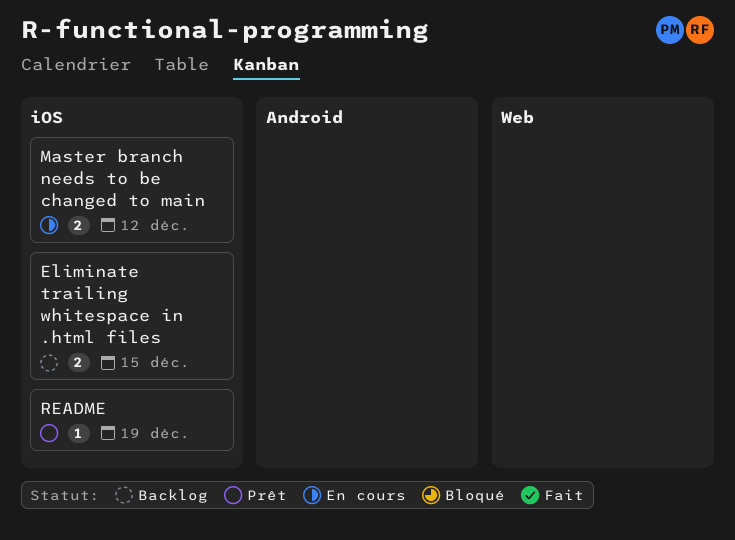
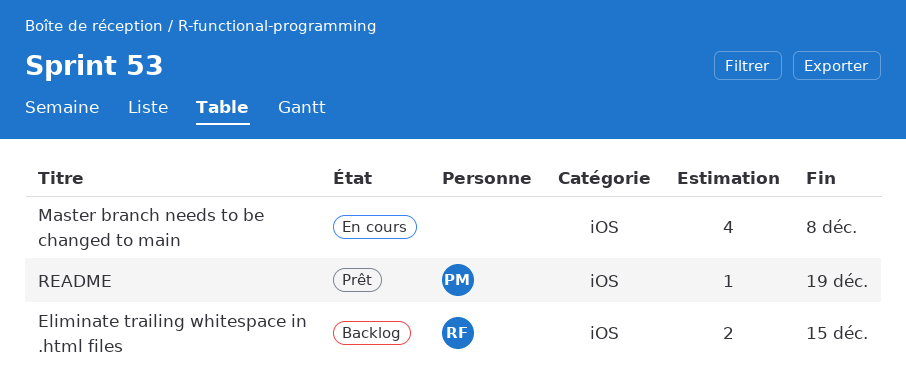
Master branch needs to be changed to main, estimate: 2 -> 4
Master branch needs to be changed to main, due: Dec 12 -> Dec 8

